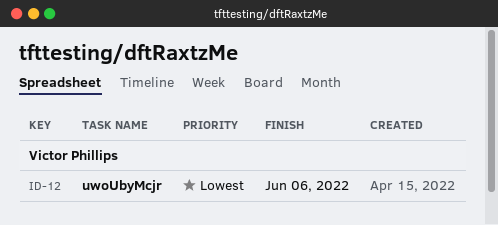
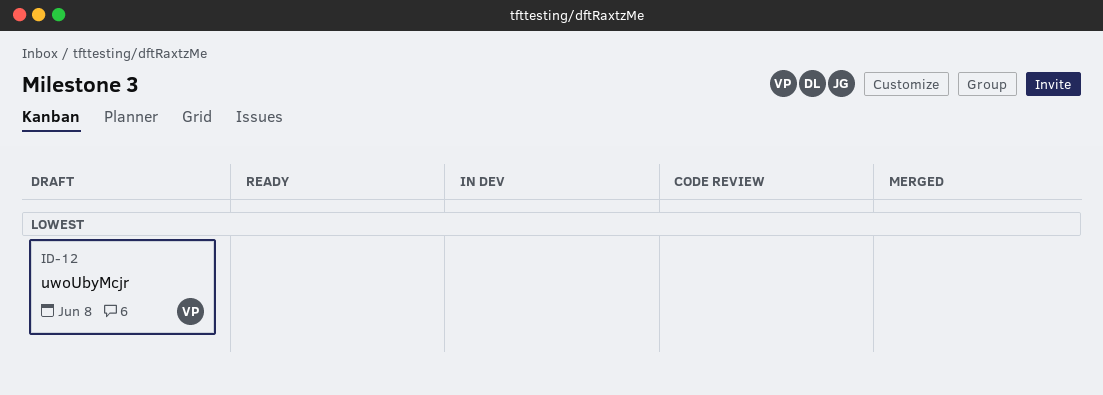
ID-12, due: Jun 6 -> Jun 8

